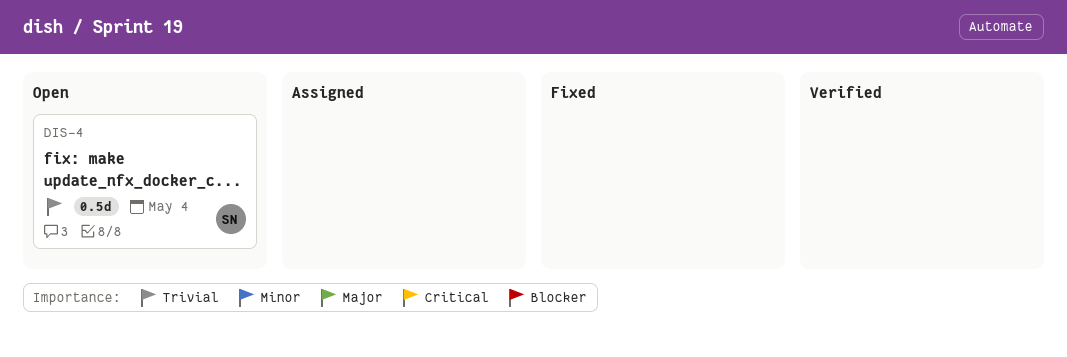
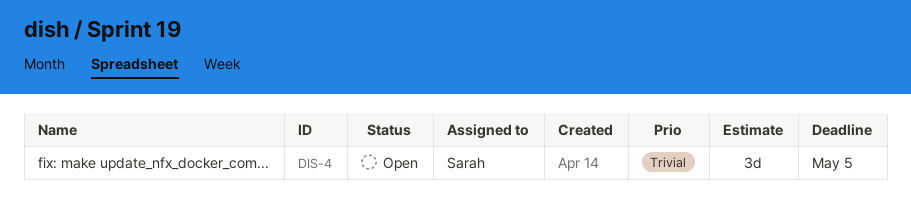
DIS-4, estimate: 0.5d -> 3d
DIS-4, due: May 4 -> May 5

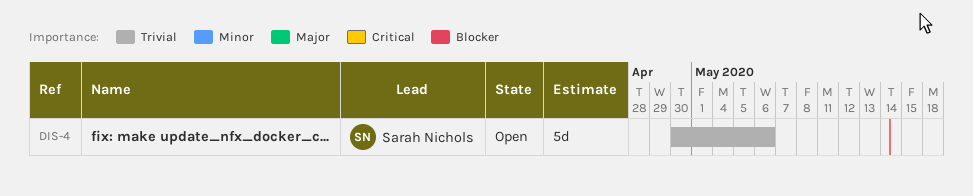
DIS-4, estimate: 3d -> 5d
DIS-4, due: May 5 -> May 6

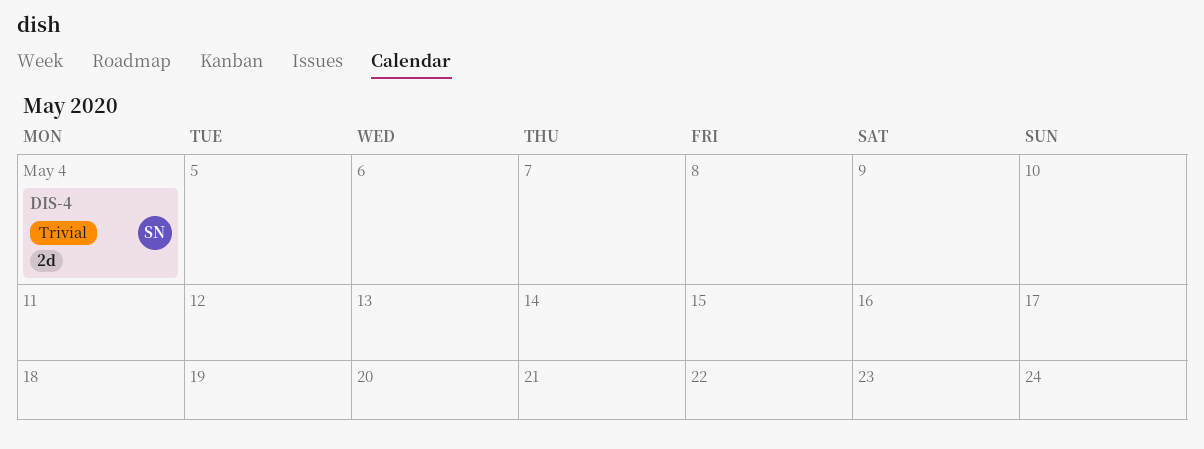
DIS-4, estimate: 5d -> 2d
DIS-4, due: May 6 -> May 4

